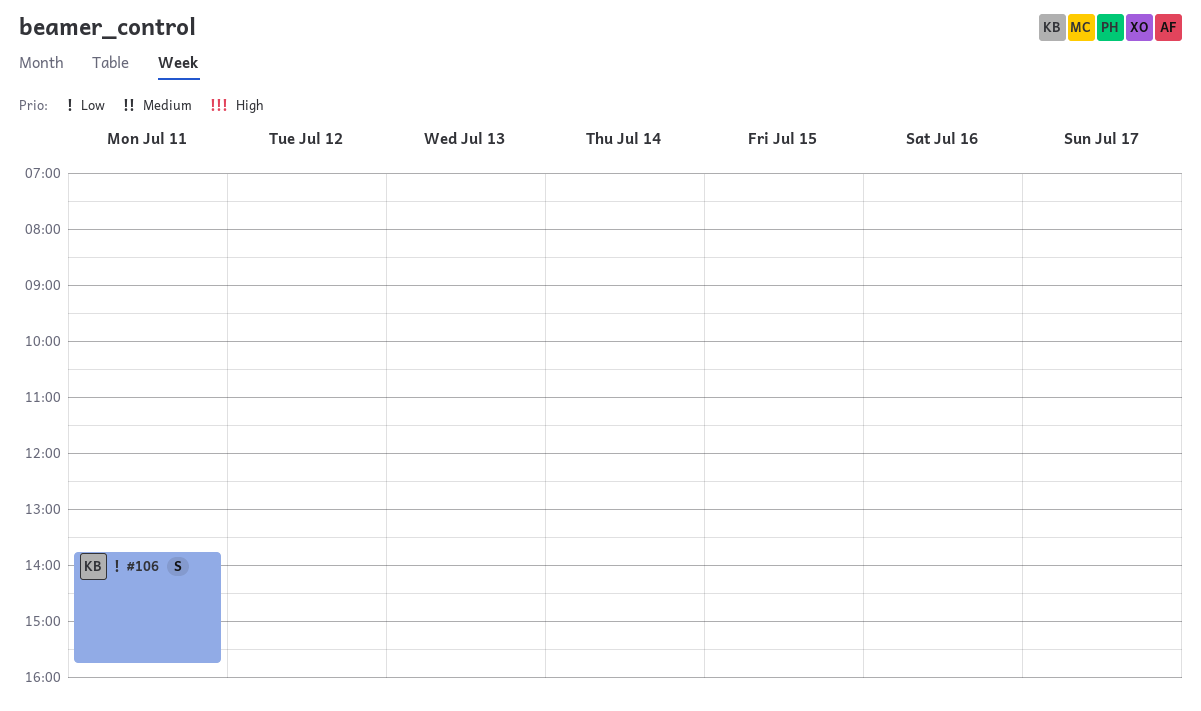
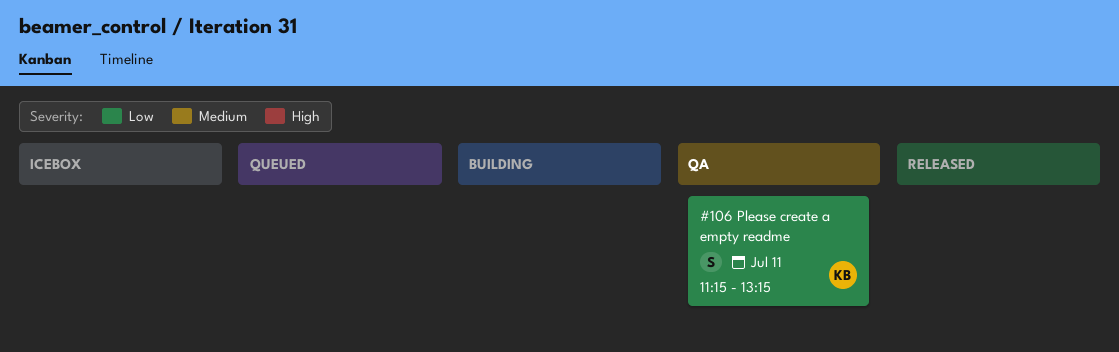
#106, begins: 13:45 -> 11:15
#106, ends: 15:45 -> 13:15

